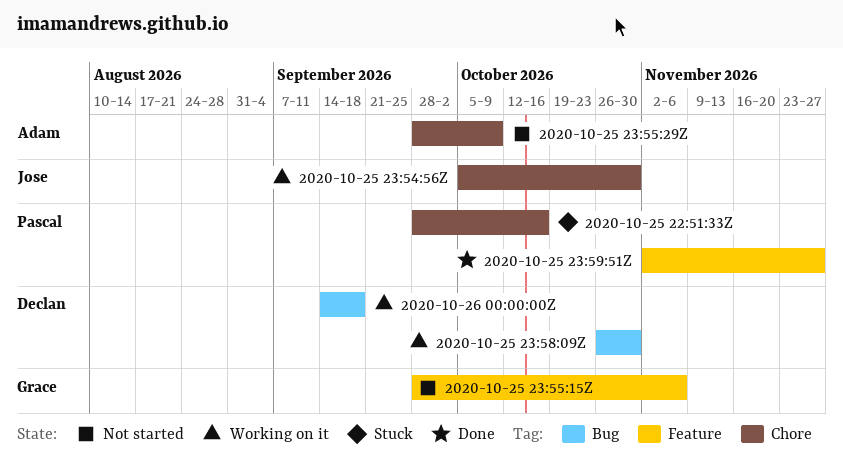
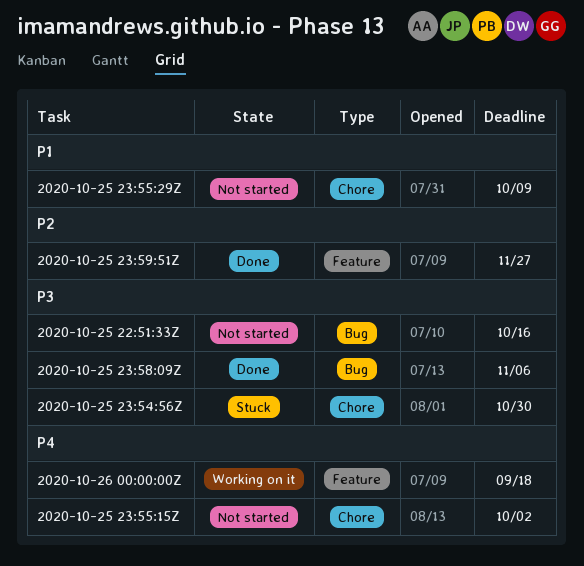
2020-10-25 22:51:33Z, status: Stuck -> Not started
2020-10-25 22:51:33Z, label: Chore -> Bug
2020-10-25 23:54:56Z, status: Working on it -> Stuck
2020-10-25 23:55:15Z, label: Feature -> Chore
2020-10-25 23:55:15Z, due: Nov 6 -> Oct 2
2020-10-25 23:58:09Z, status: Working on it -> Done
2020-10-25 23:58:09Z, due: Oct 30 -> Nov 6
2020-10-26 00:00:00Z, label: Bug -> Feature

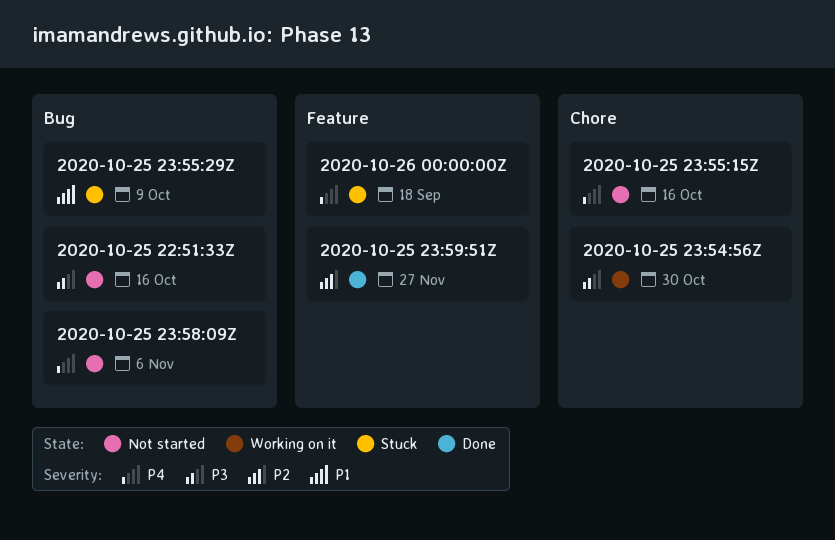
2020-10-25 23:54:56Z, status: Stuck -> Working on it
2020-10-25 23:55:15Z, due: Oct 2 -> Oct 16
2020-10-25 23:55:29Z, status: Not started -> Stuck
2020-10-25 23:55:29Z, label: Chore -> Bug
2020-10-25 23:58:09Z, status: Done -> Not started
2020-10-25 23:58:09Z, priority: P3 -> P4
2020-10-26 00:00:00Z, status: Working on it -> Stuck

